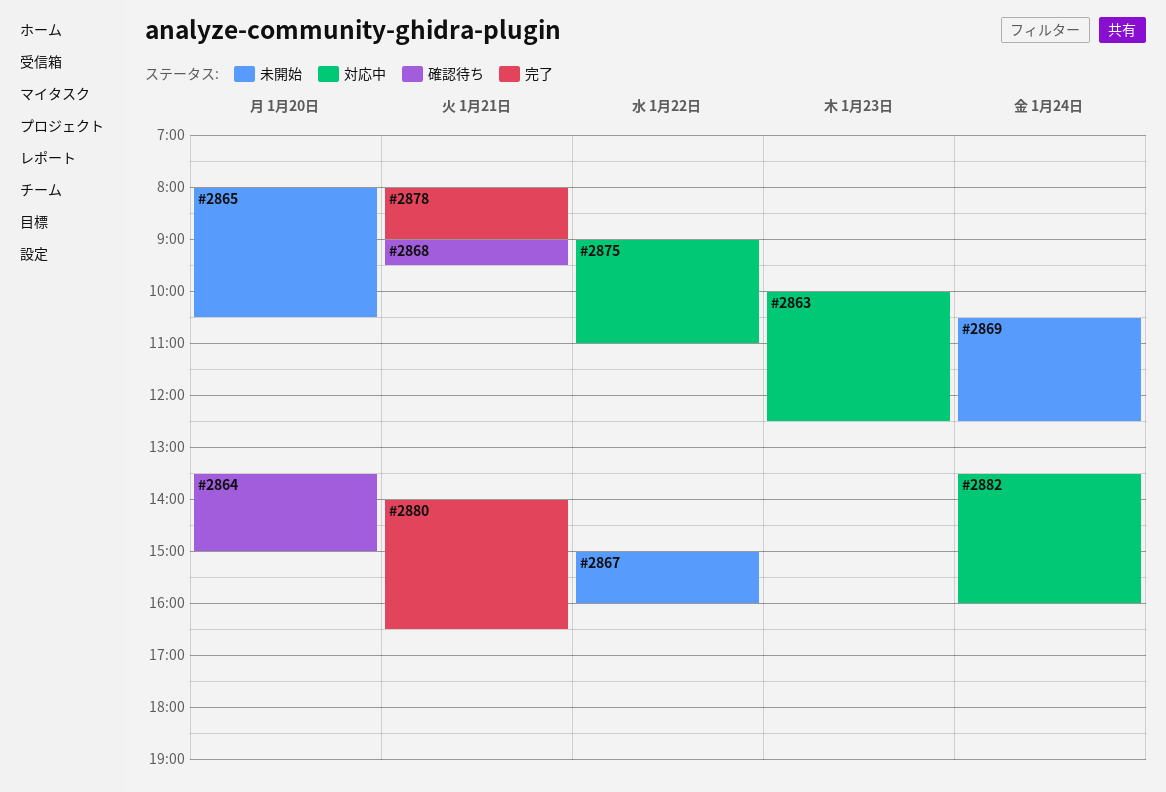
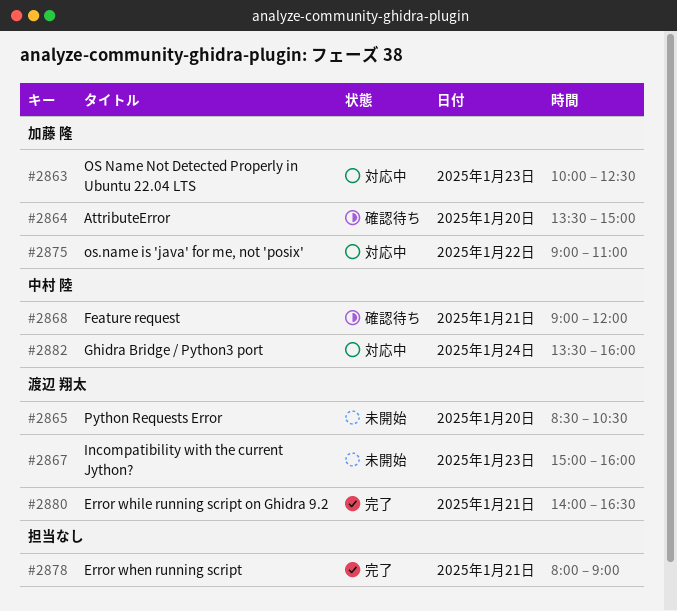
#2865, begins: 08:00 -> 08:30
#2867, day: Jan 22 -> Jan 23
#2868, ends: 09:30 -> 12:00
#2869: present -> none

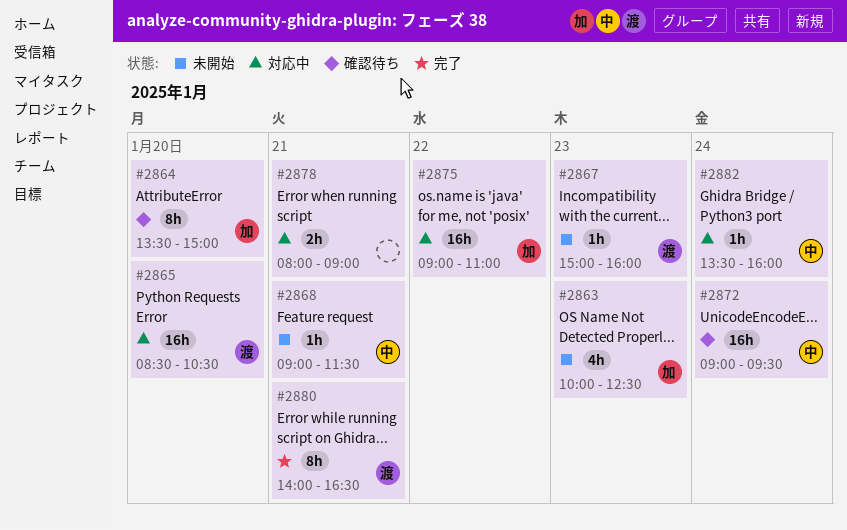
#2863, status: 対応中 -> 未開始
#2865, status: 未開始 -> 対応中
#2868, status: 確認待ち -> 未開始
#2868, ends: 12:00 -> 11:30
#2872: none -> present
#2878, status: 完了 -> 対応中

